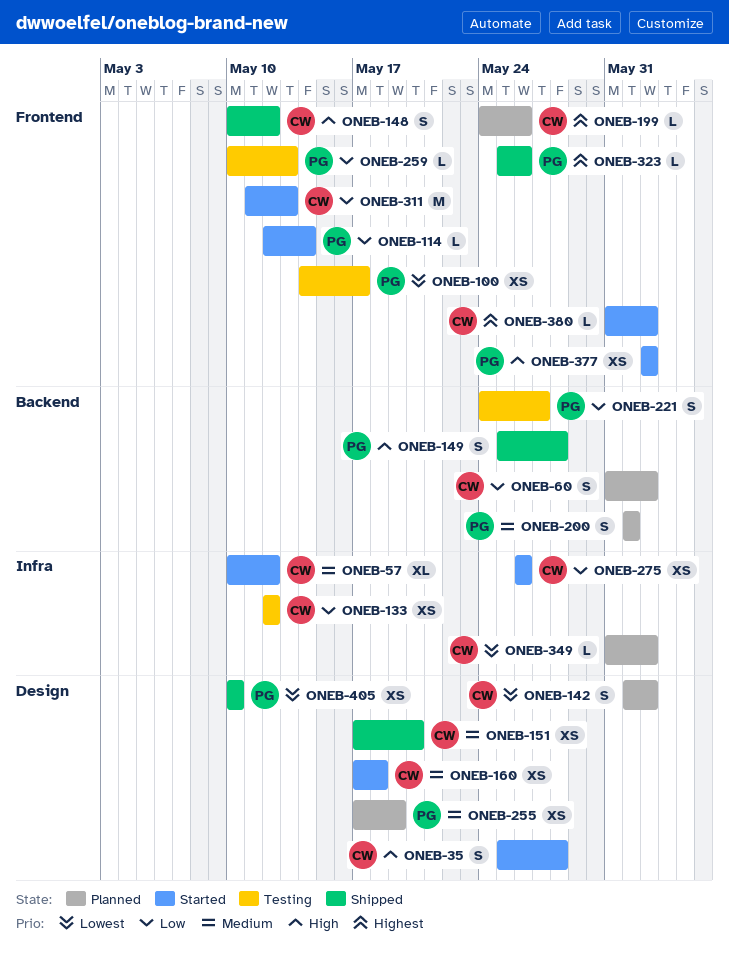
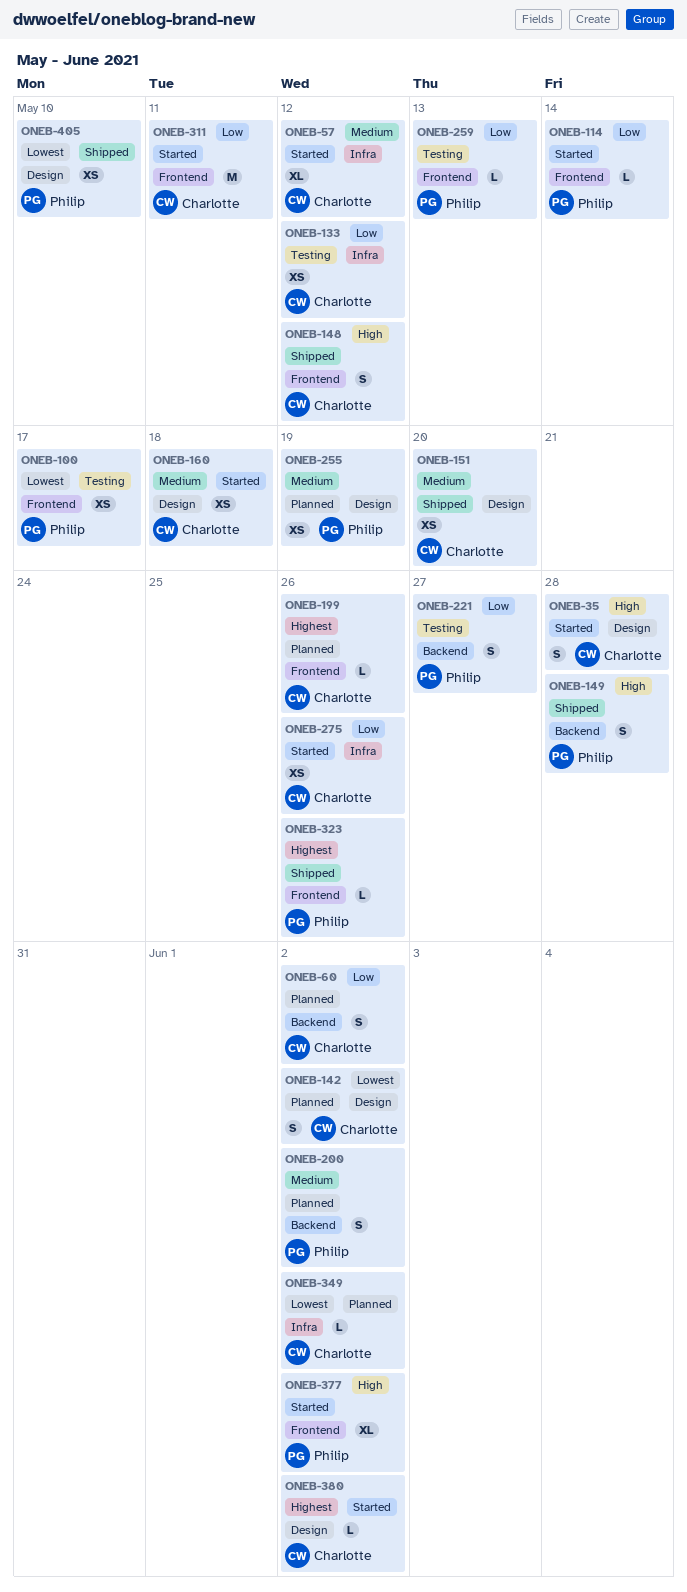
ONEB-200, due: Jun 1 -> Jun 2
ONEB-311, due: May 13 -> May 11
ONEB-377, estimate: XS -> XL
ONEB-380, label: Frontend -> Design

